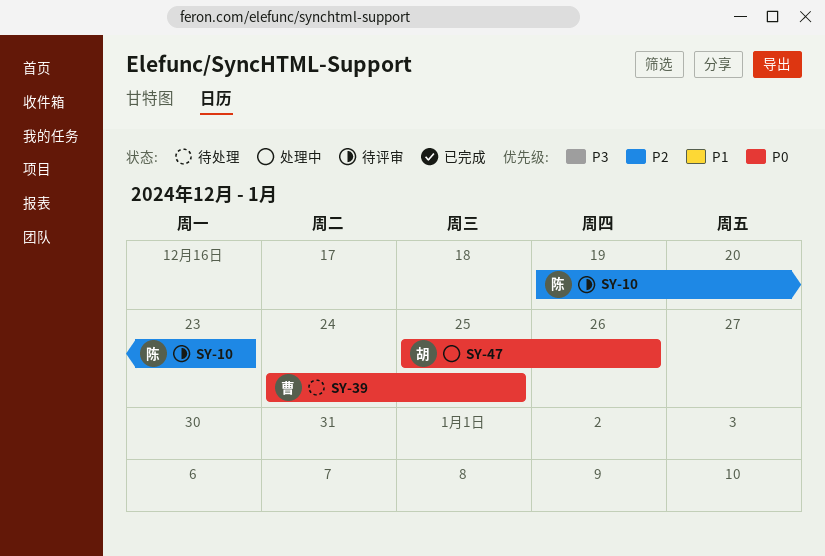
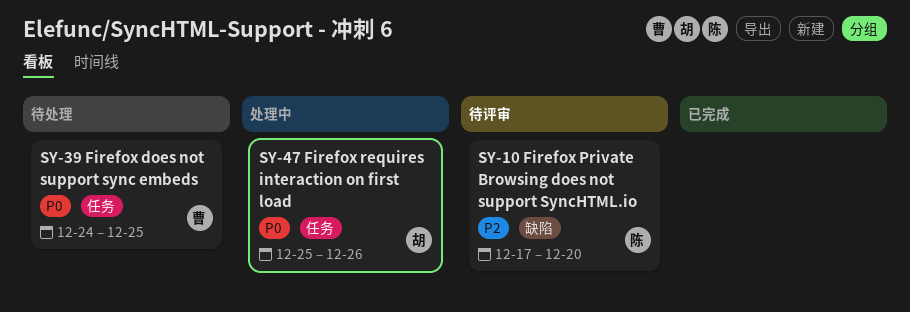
SY-10, start: Dec 19 -> Dec 17
SY-10, due: Dec 23 -> Dec 20

